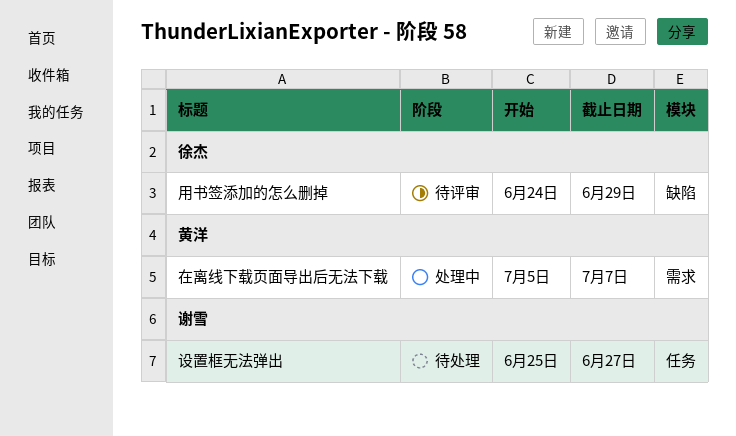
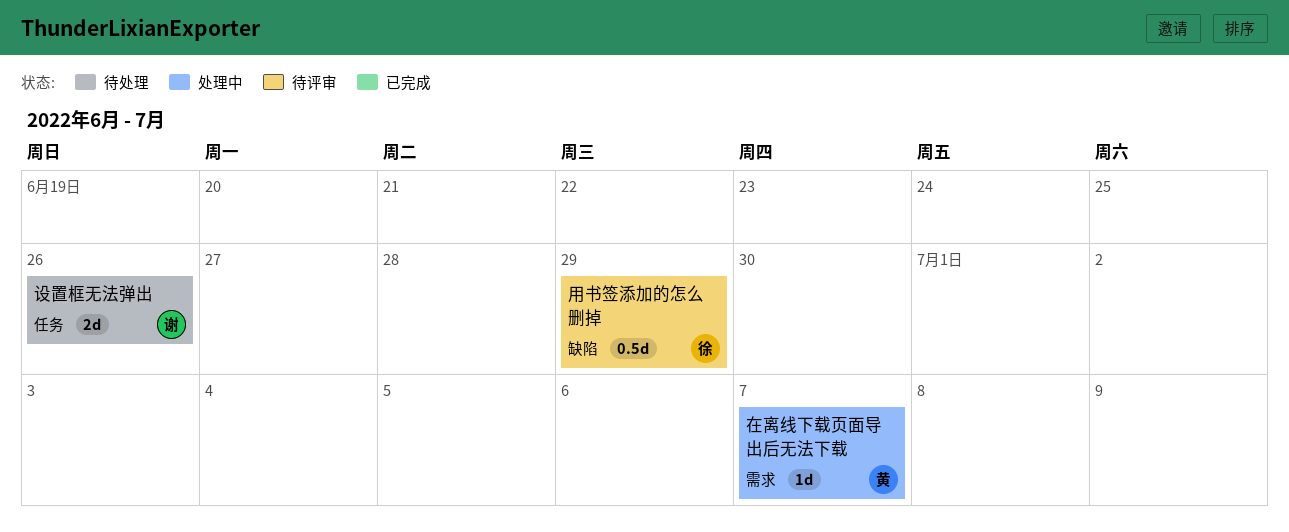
设置框无法弹出, due: Jun 27 -> Jun 26

